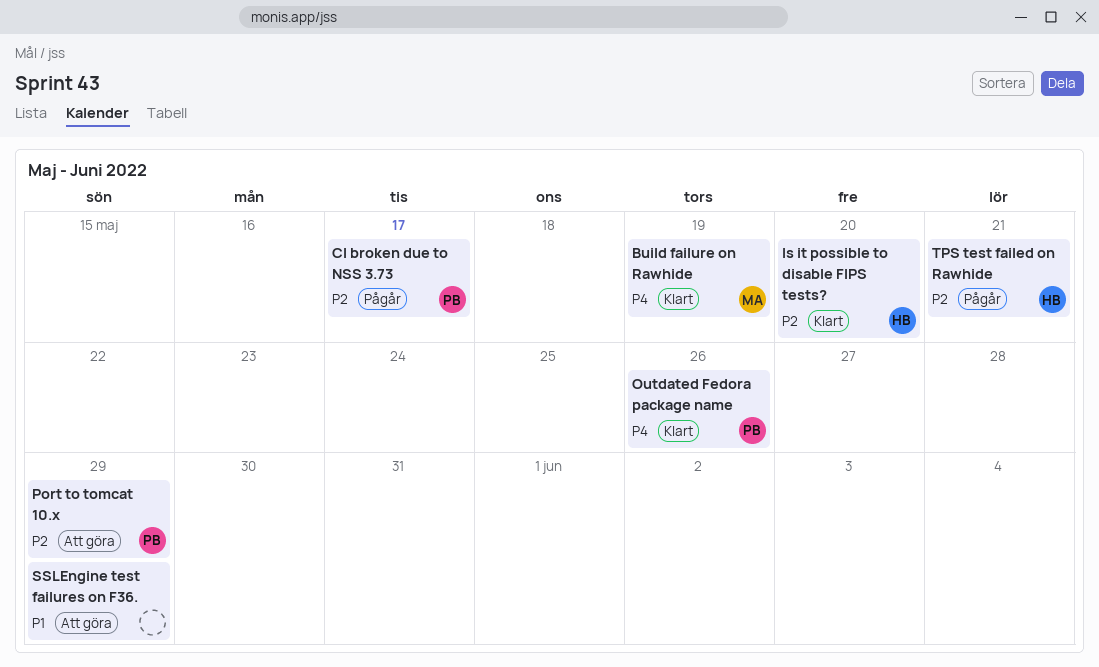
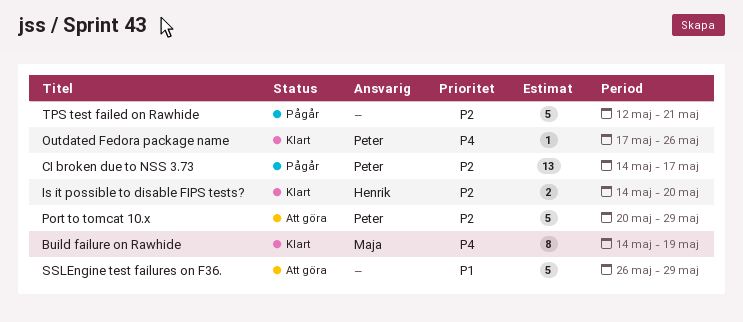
TPS test failed on Rawhide, owner: Henrik -> none

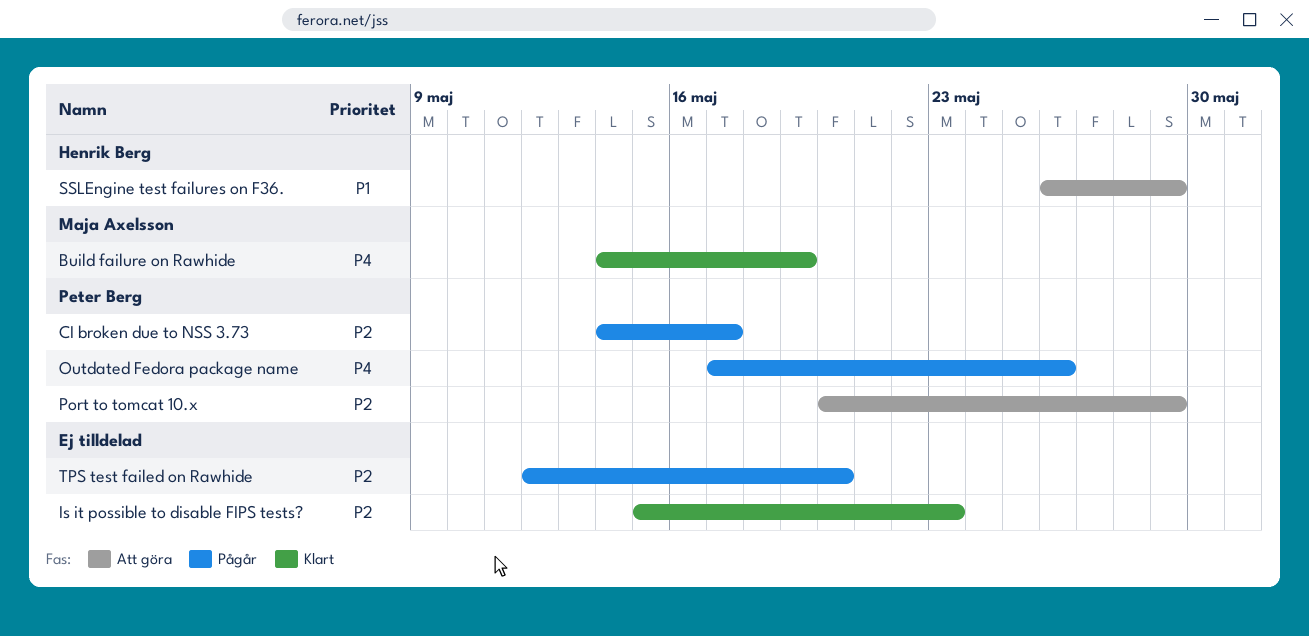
Is it possible to disable FIPS tests?, owner: Henrik Berg -> none
Is it possible to disable FIPS tests?, start: May 14 -> May 15
Is it possible to disable FIPS tests?, due: May 20 -> May 23
Outdated Fedora package name, status: Klart -> Pågår
SSLEngine test failures on F36., owner: none -> Henrik Berg
TPS test failed on Rawhide, due: May 21 -> May 20

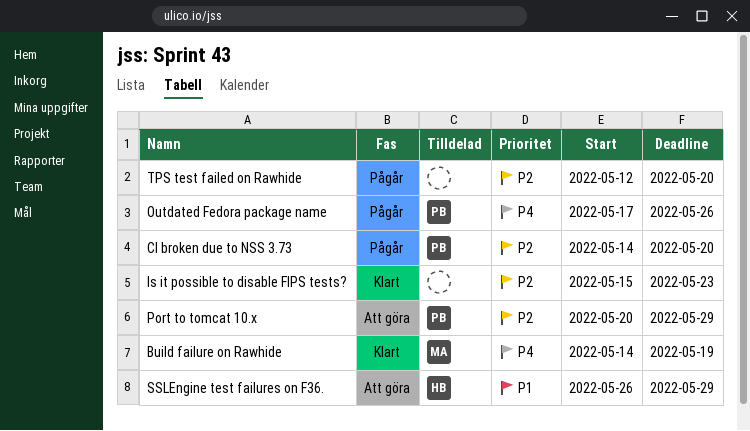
CI broken due to NSS 3.73, due: May 17 -> May 20

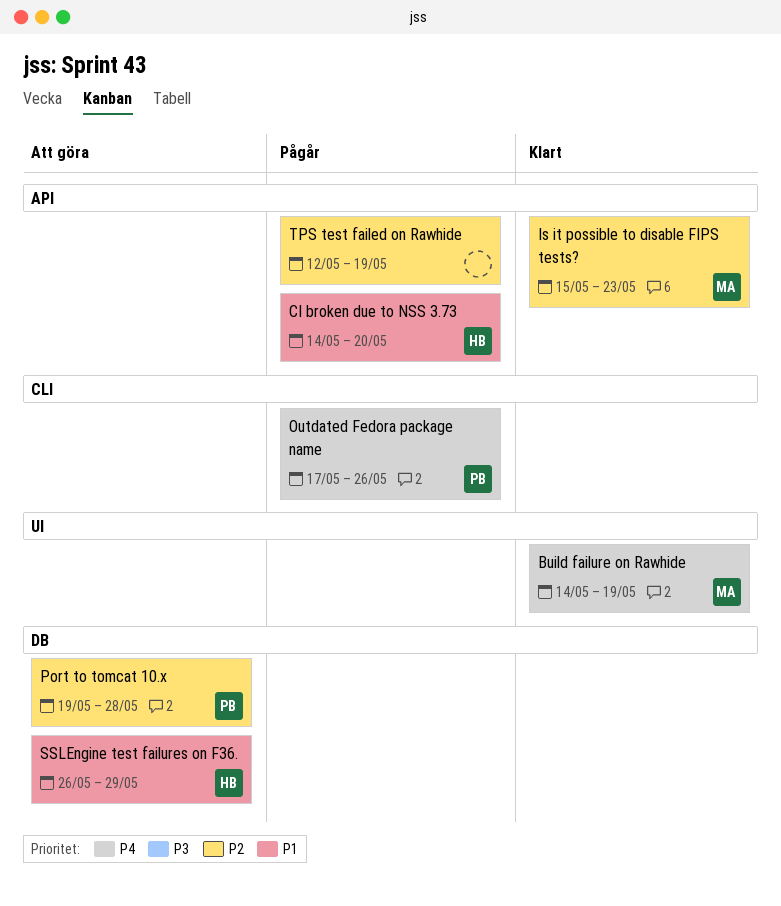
CI broken due to NSS 3.73, owner: PB -> HB
CI broken due to NSS 3.73, priority: P2 -> P1
Is it possible to disable FIPS tests?, owner: none -> MA
Port to tomcat 10.x, start: May 20 -> May 19
Port to tomcat 10.x, due: May 29 -> May 28
TPS test failed on Rawhide, due: May 20 -> May 19

